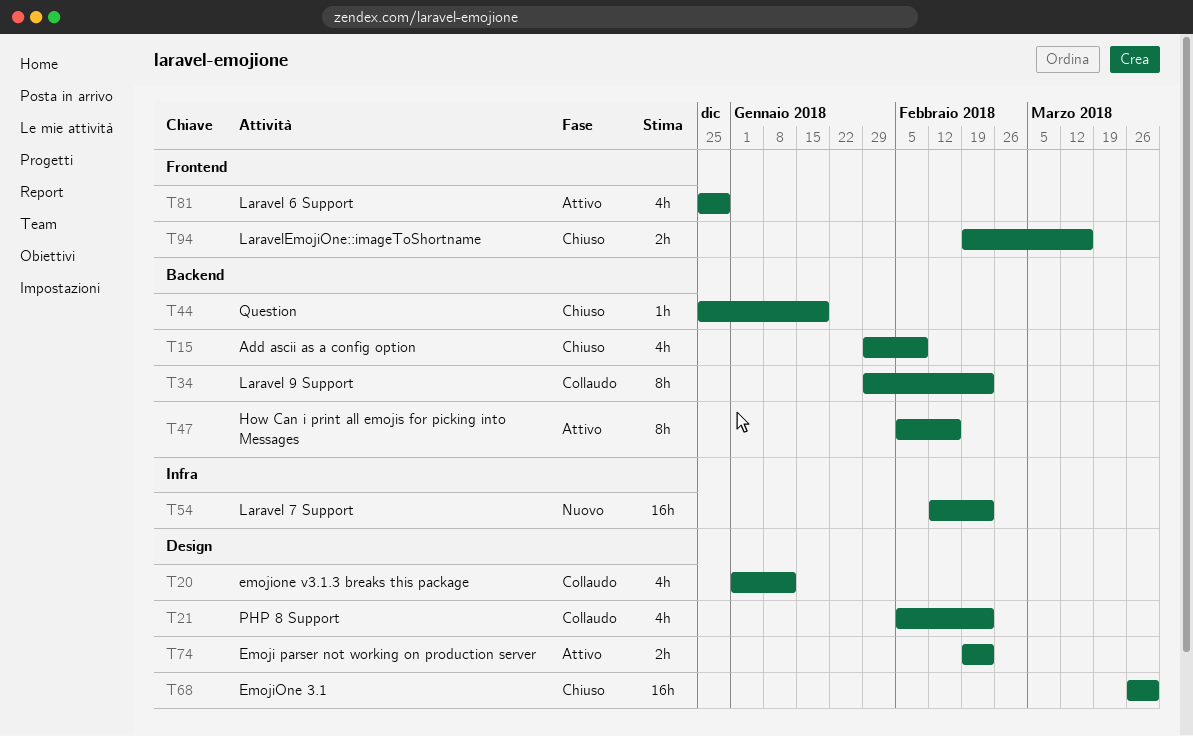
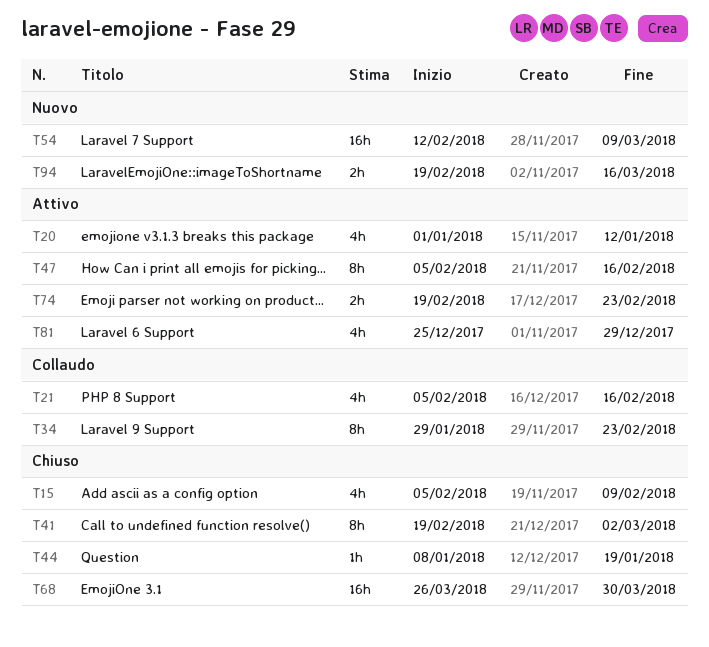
T15, start: Jan 29 -> Feb 5
T20, status: Collaudo -> Attivo
T21, due: Feb 23 -> Feb 16
T41: none -> present
T44, start: Dec 25 -> Jan 8
T54, due: Feb 23 -> Mar 9
T94, status: Chiuso -> Nuovo

